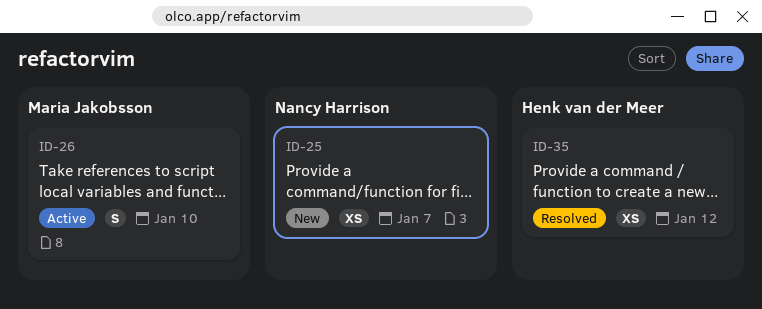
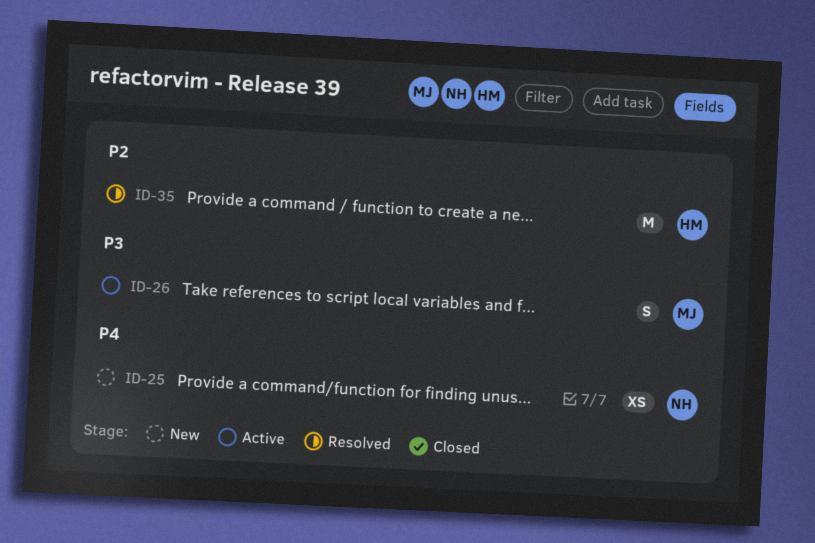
ID-35, estimate: XS -> M

